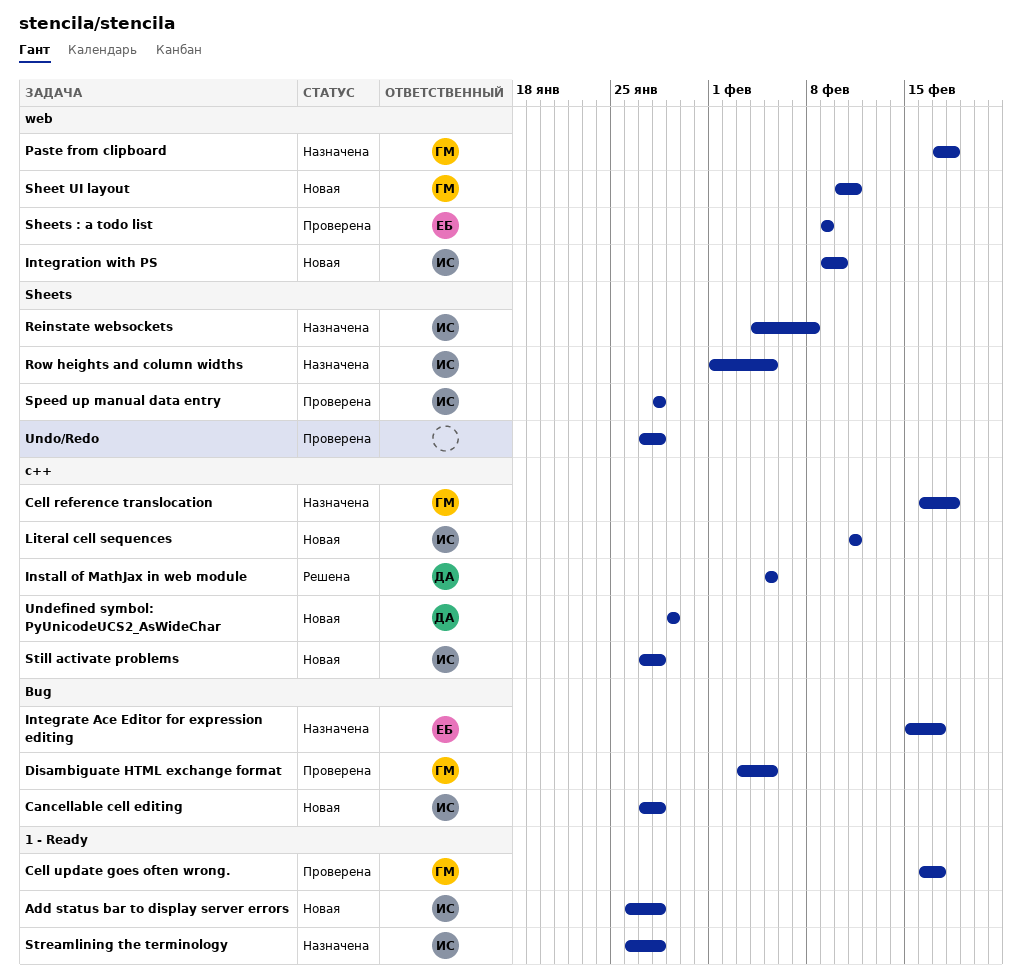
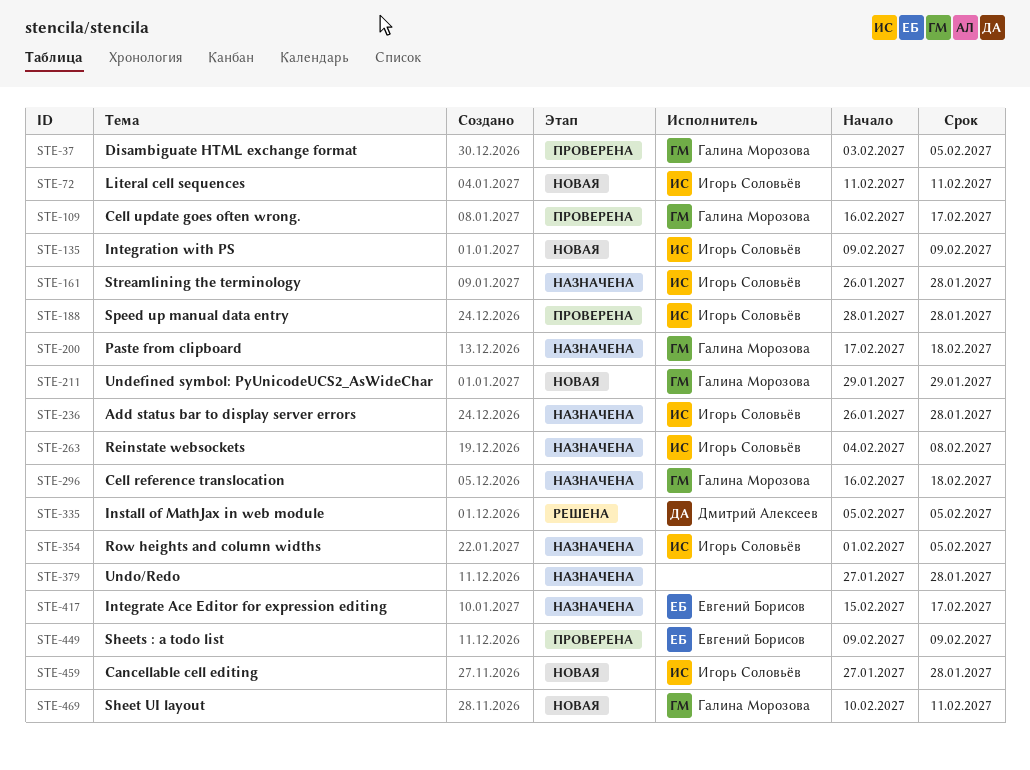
Add status bar to display server errors, status: Новая -> Назначена
Integration with PS, due: Feb 10 -> Feb 9
Still activate problems: present -> none
Undefined symbol: PyUnicodeUCS2_AsWideChar, owner: Дмитрий Алексеев -> Галина Морозова
Undo/Redo, status: Проверена -> Назначена

